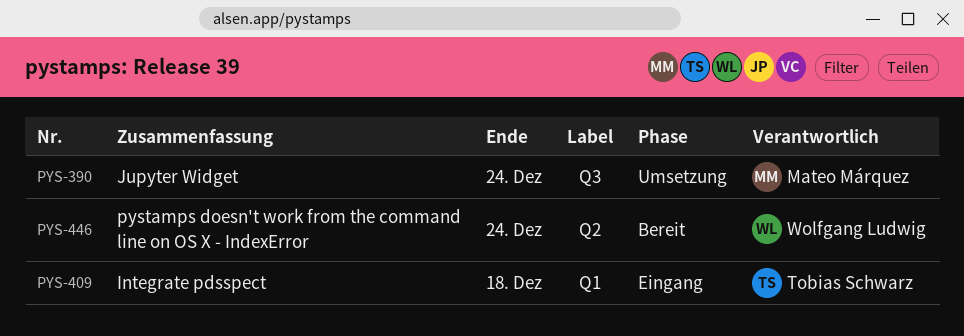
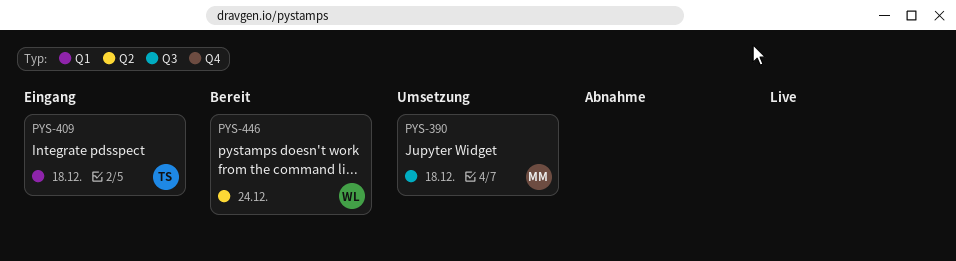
PYS-390, due: Dec 24 -> Dec 18

